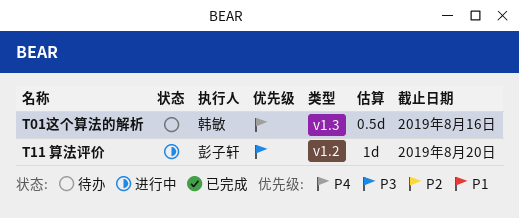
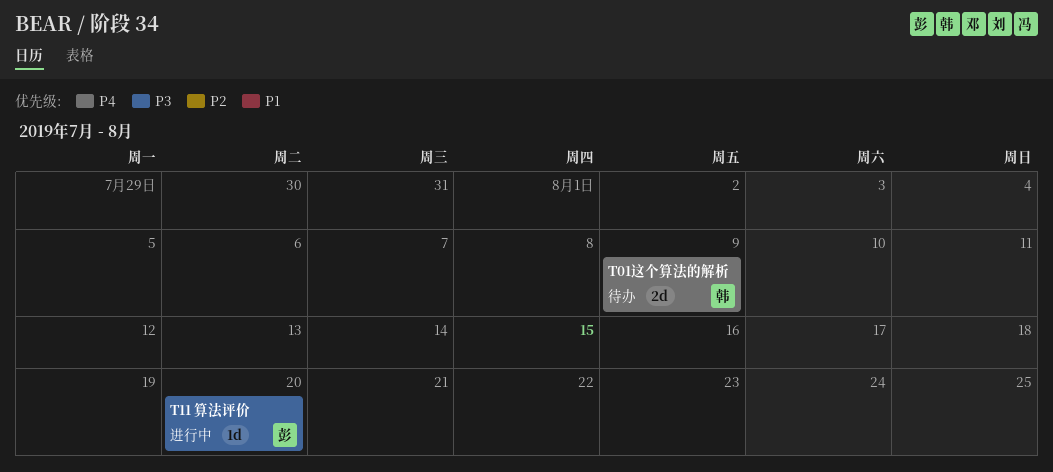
T01这个算法的解析, estimate: 0.5d -> 2d
T01这个算法的解析, due: Aug 16 -> Aug 9

